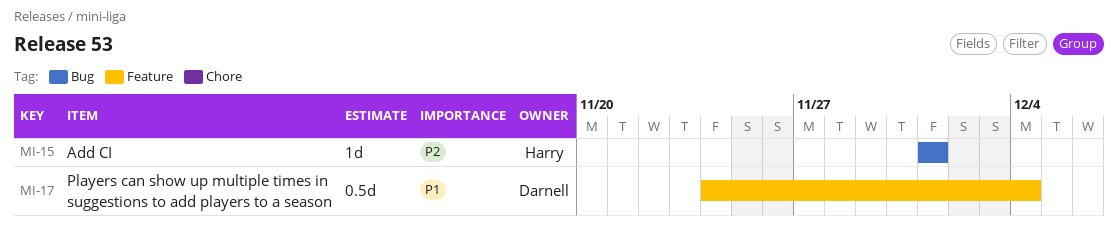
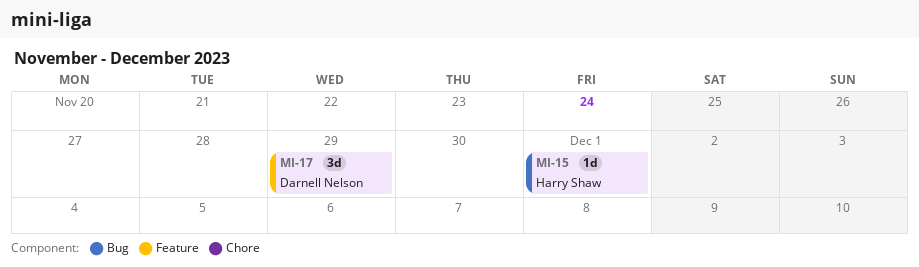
MI-17, estimate: 0.5d -> 3d
MI-17, due: Dec 4 -> Nov 29

